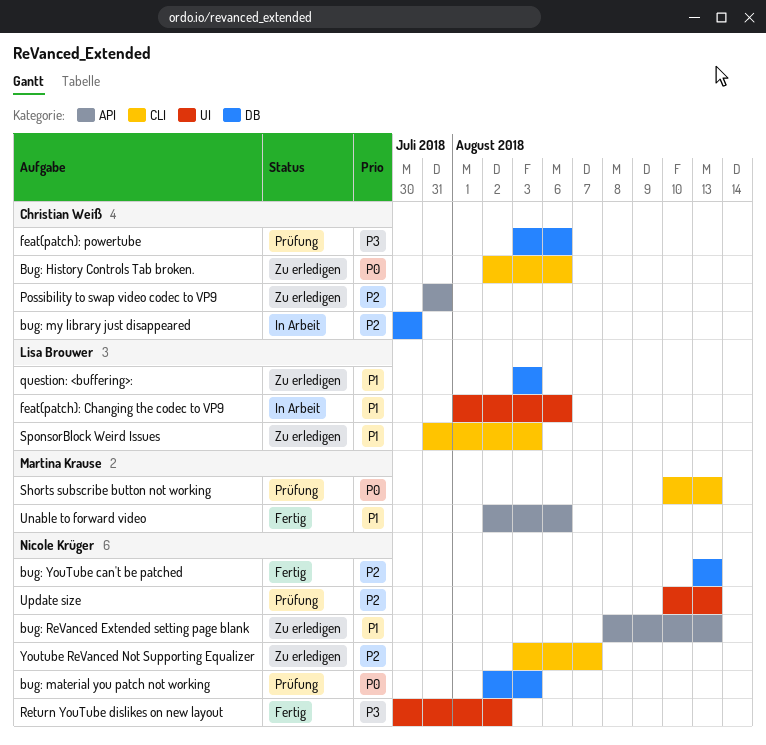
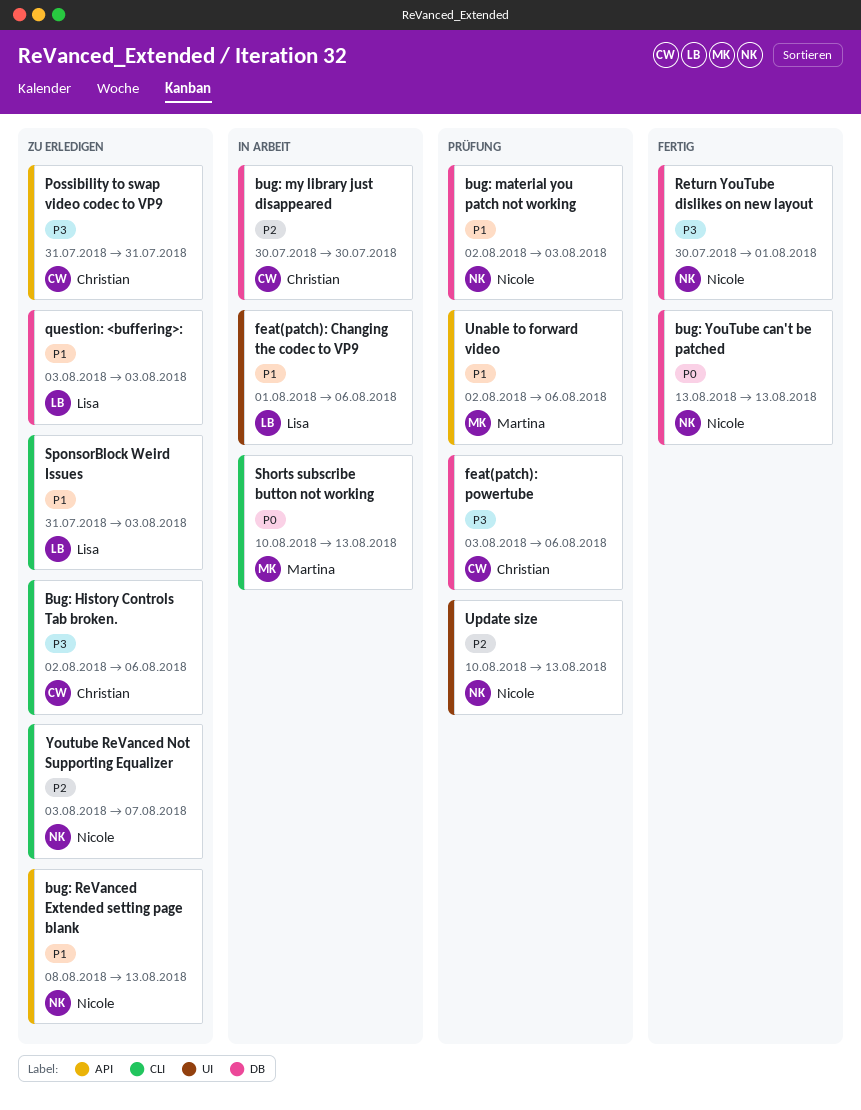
Bug: History Controls Tab broken., priority: P0 -> P3
bug: material you patch not working, priority: P0 -> P1
bug: YouTube can't be patched, priority: P2 -> P0
Possibility to swap video codec to VP9, priority: P2 -> P3
Return YouTube dislikes on new layout, label: UI -> DB
Return YouTube dislikes on new layout, due: Aug 2 -> Aug 1
Shorts subscribe button not working, status: Prüfung -> In Arbeit
Unable to forward video, status: Fertig -> Prüfung

